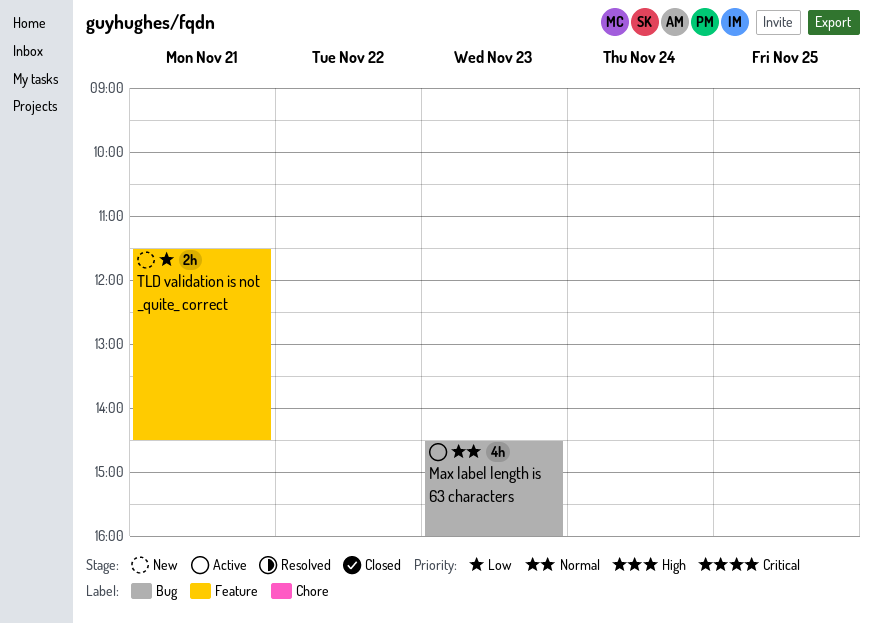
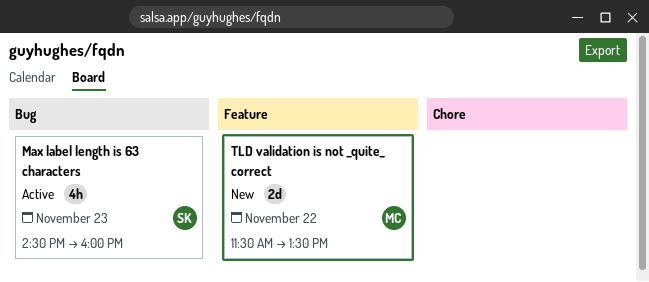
TLD validation is not _quite_ correct, estimate: 2h -> 2d
TLD validation is not _quite_ correct, day: Nov 21 -> Nov 22
TLD validation is not _quite_ correct, ends: 14:30 -> 13:30

